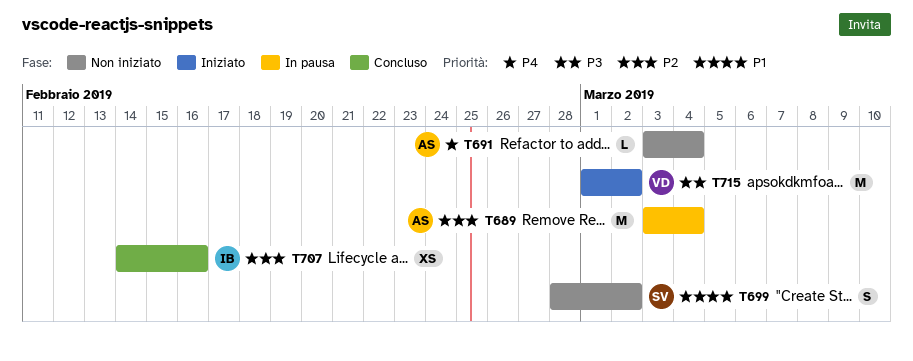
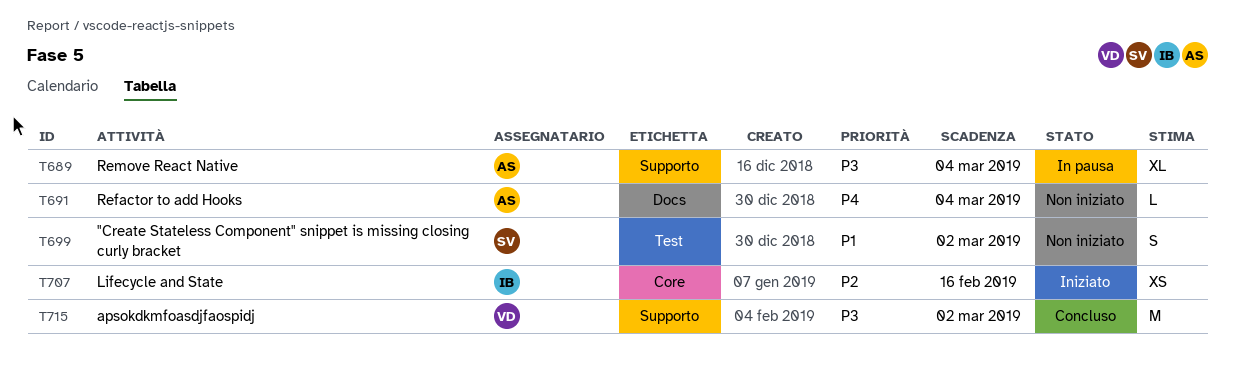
T689, priority: P2 -> P3
T689, estimate: M -> XL
T707, status: Concluso -> Iniziato
T715, status: Iniziato -> Concluso

